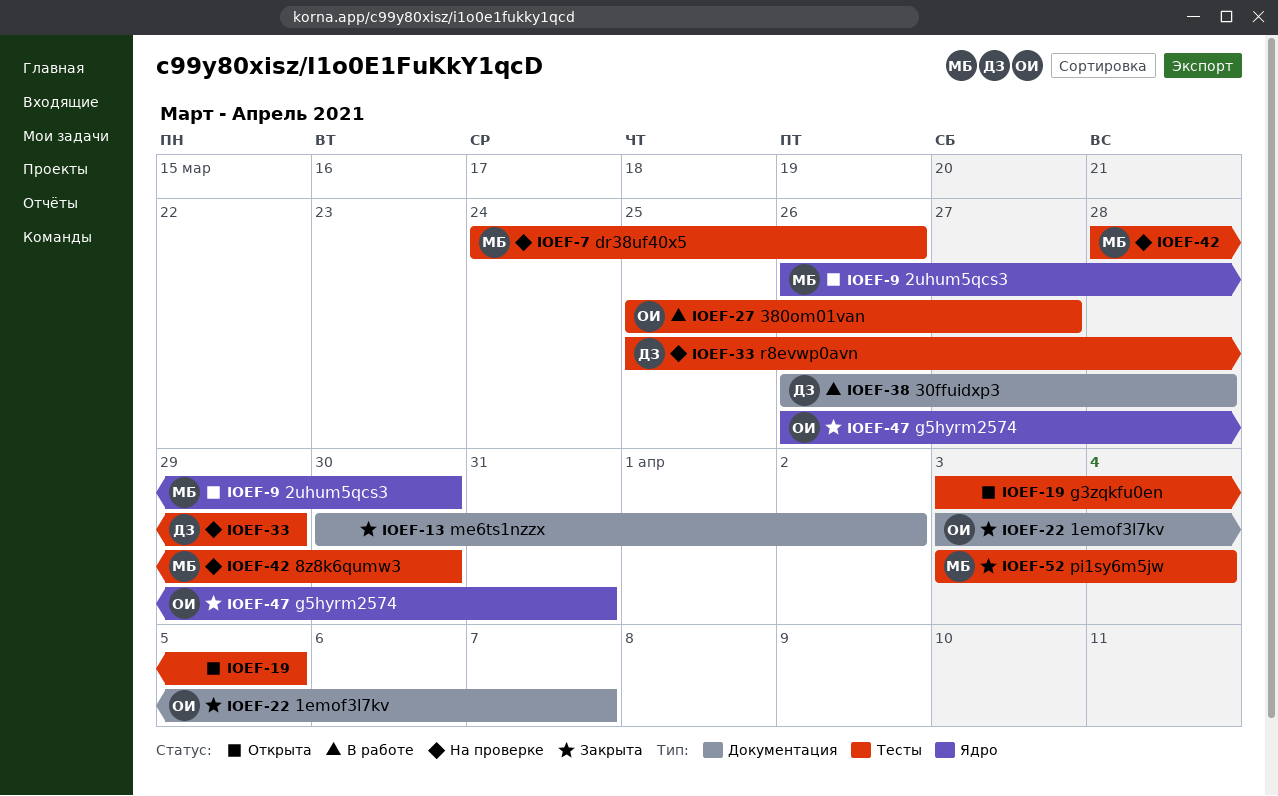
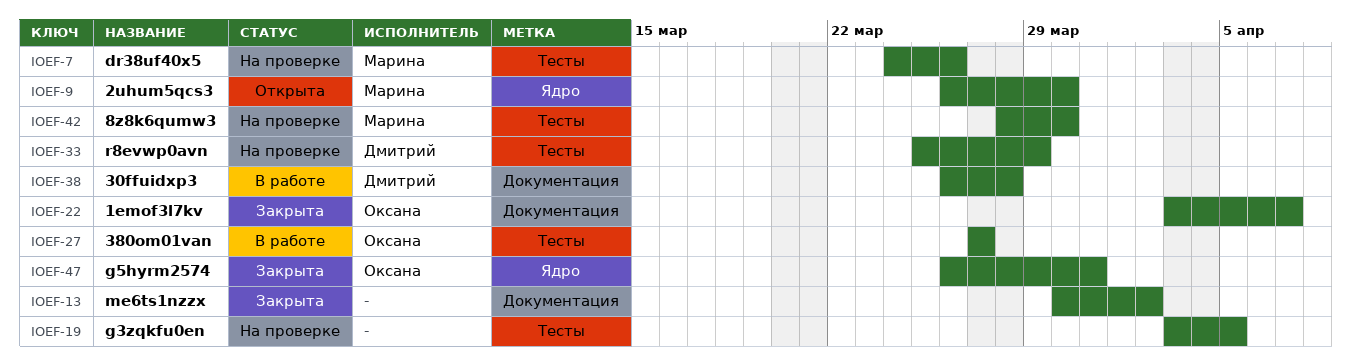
IOEF-19, status: Открыта -> На проверке
IOEF-27, start: Mar 25 -> Mar 27
IOEF-52: present -> none

